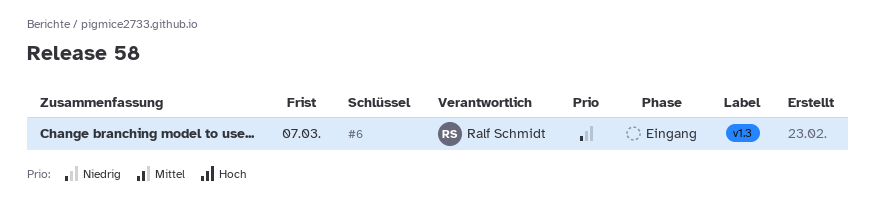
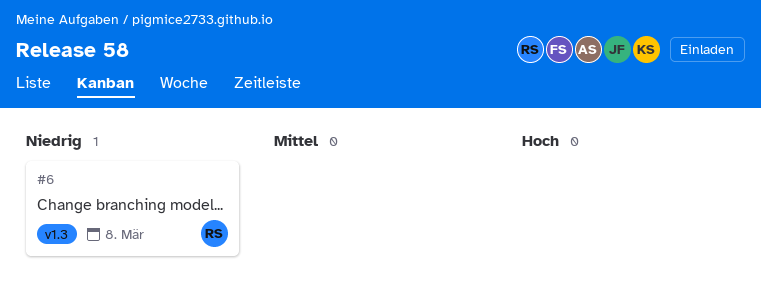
#6, due: Mar 7 -> Mar 8

